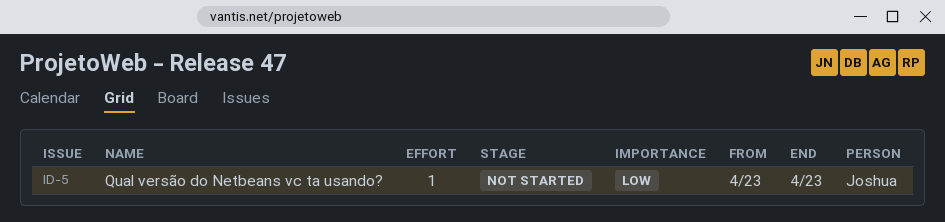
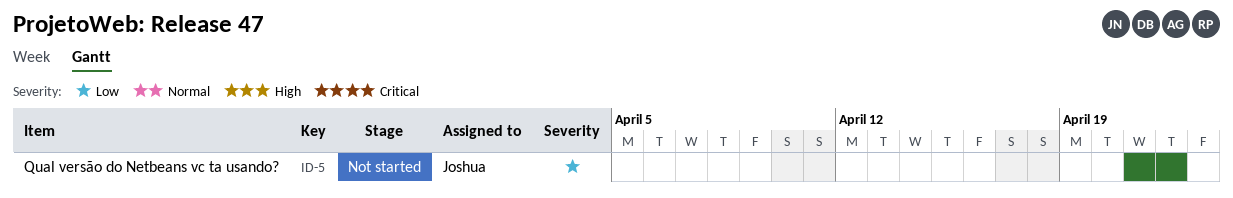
ID-5, start: Apr 23 -> Apr 21
ID-5, due: Apr 23 -> Apr 22

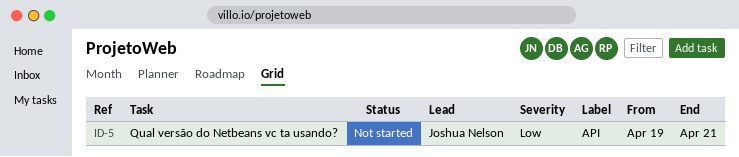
ID-5, start: Apr 21 -> Apr 19
ID-5, due: Apr 22 -> Apr 21

